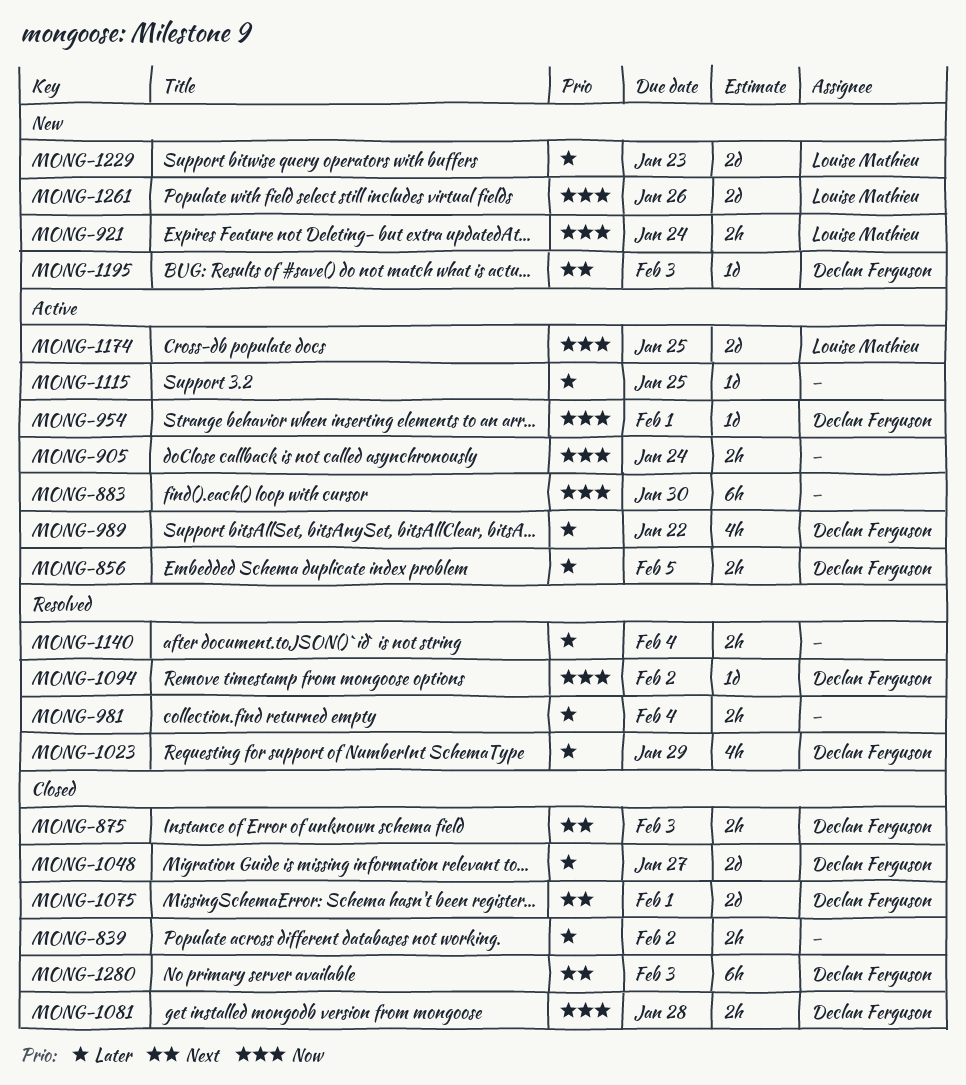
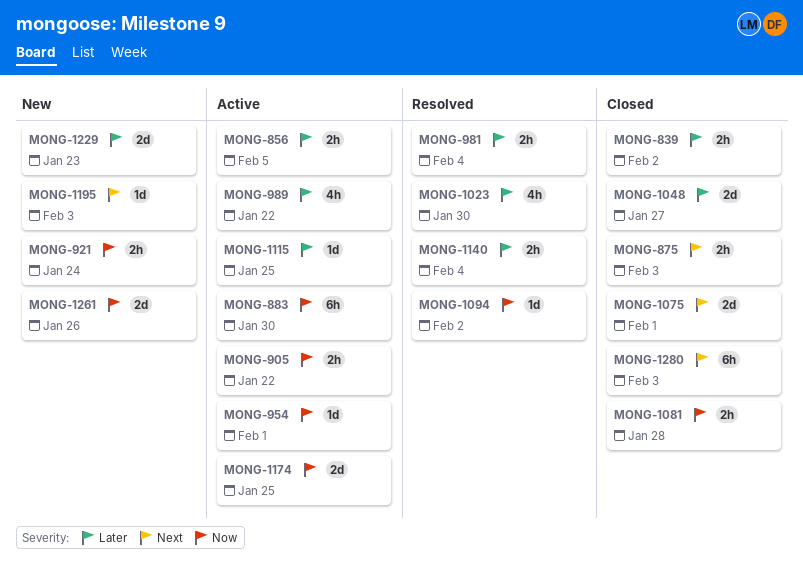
MONG-905, due: Jan 24 -> Jan 22
MONG-1023, due: Jan 29 -> Jan 30

